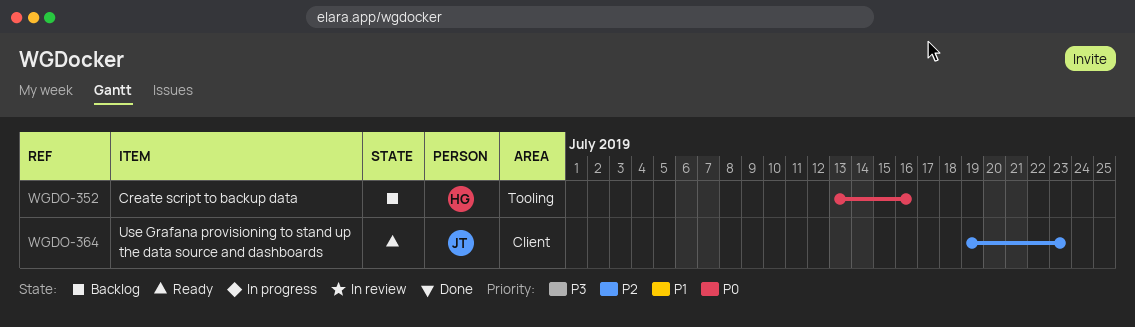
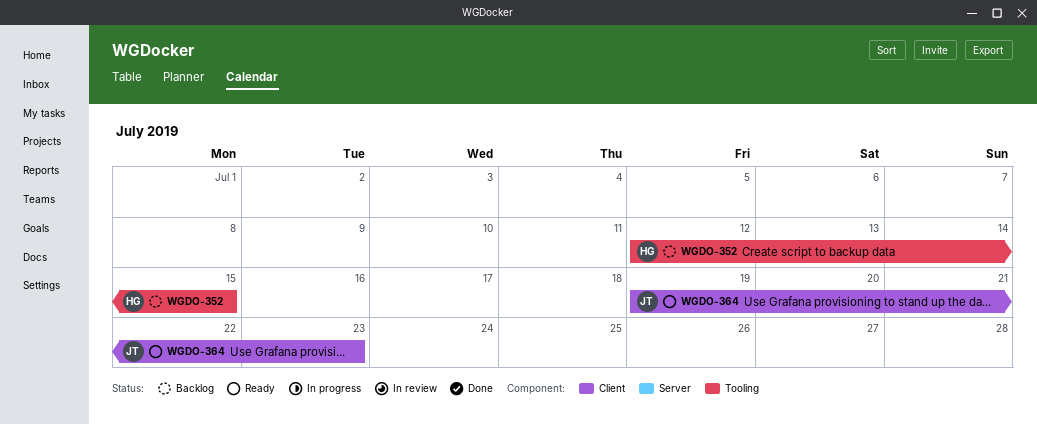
WGDO-352, start: Jul 13 -> Jul 12
WGDO-352, due: Jul 16 -> Jul 15

